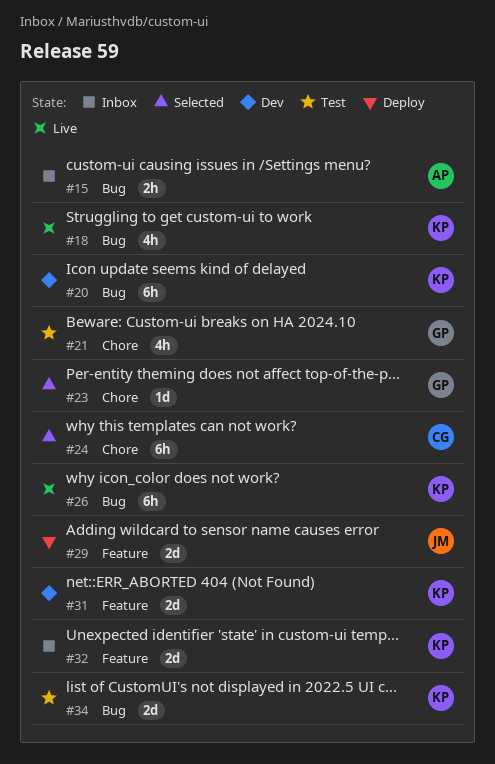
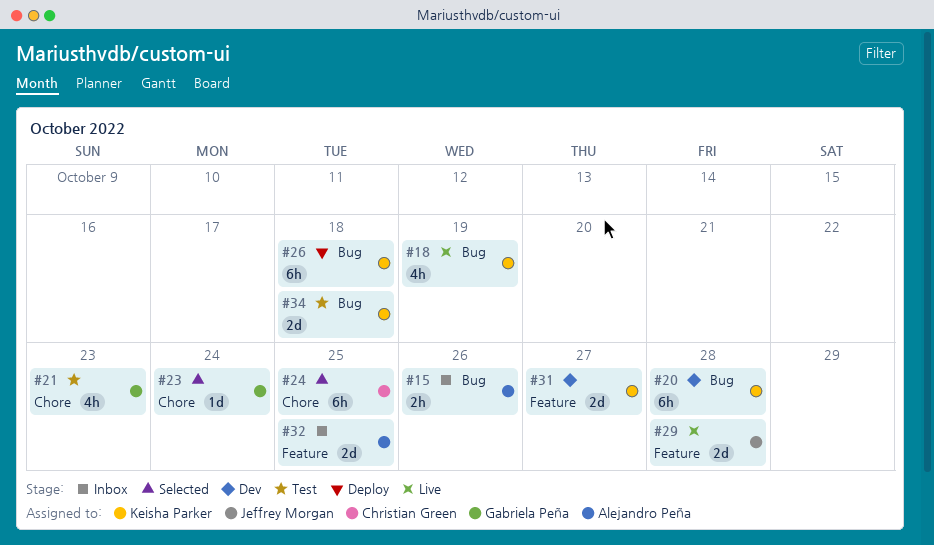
#26, status: Live -> Deploy
#29, status: Deploy -> Live
#32, owner: Keisha Parker -> Alejandro Peña

